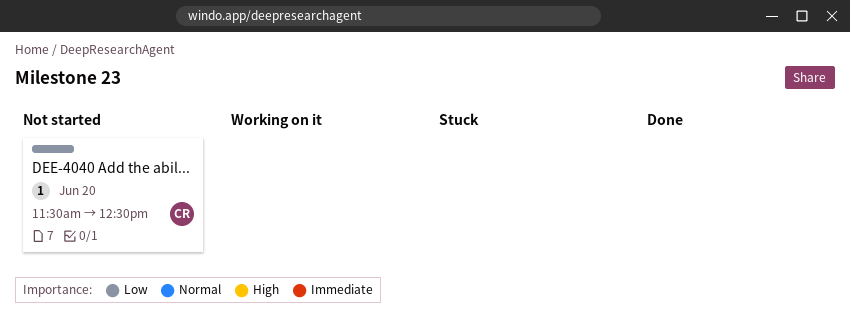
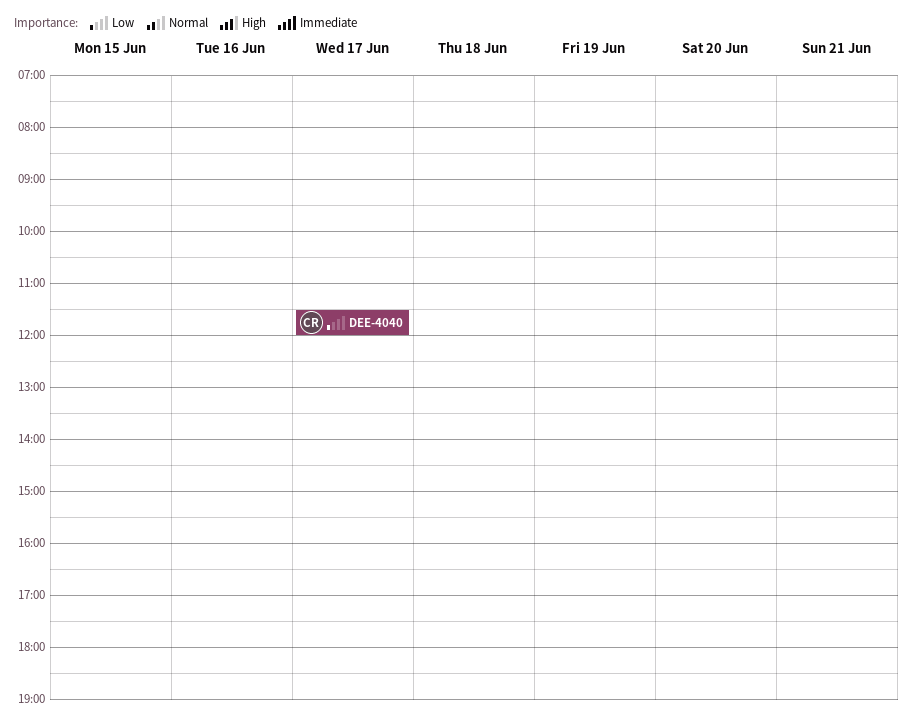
DEE-4040, day: Jun 20 -> Jun 17
DEE-4040, ends: 12:30 -> 12:00

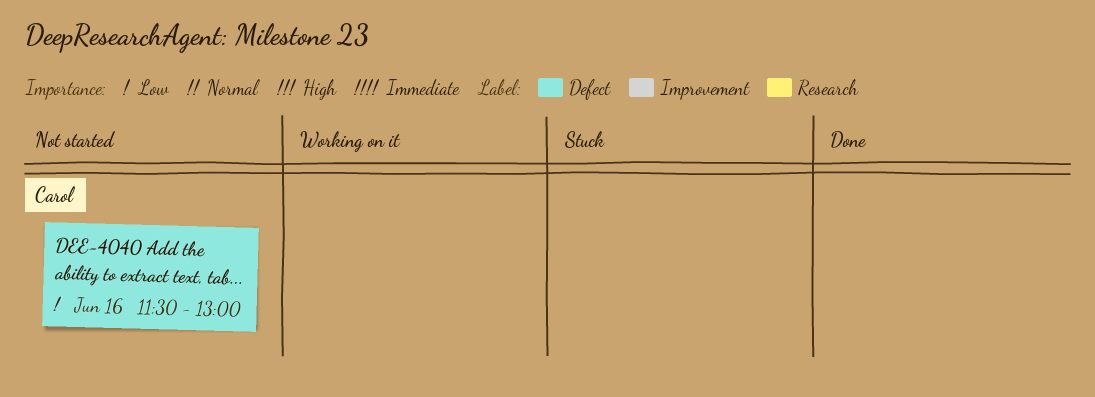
DEE-4040, day: Jun 17 -> Jun 16
DEE-4040, ends: 12:00 -> 13:00

